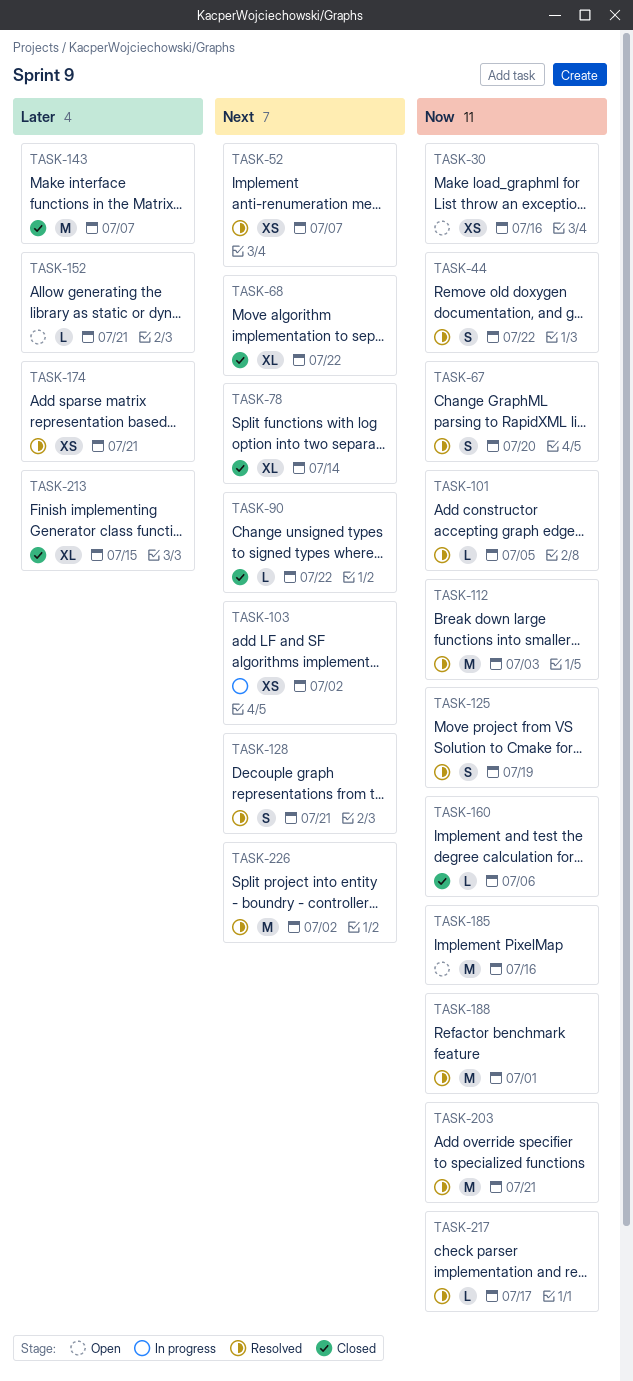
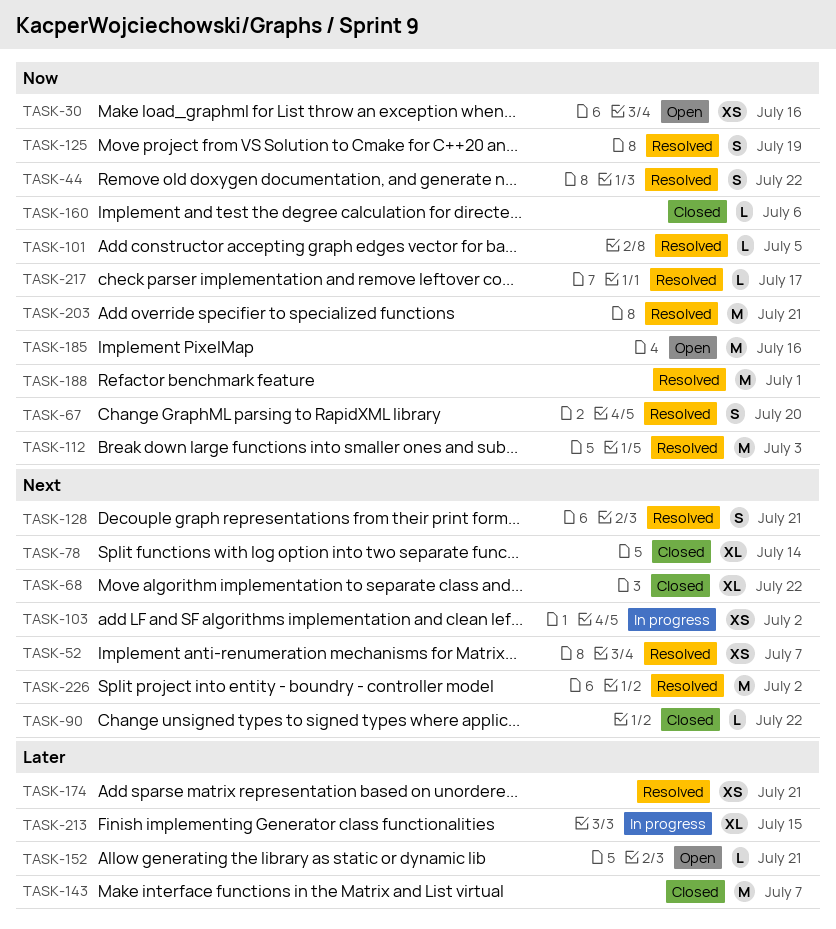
TASK-213, status: Closed -> In progress

